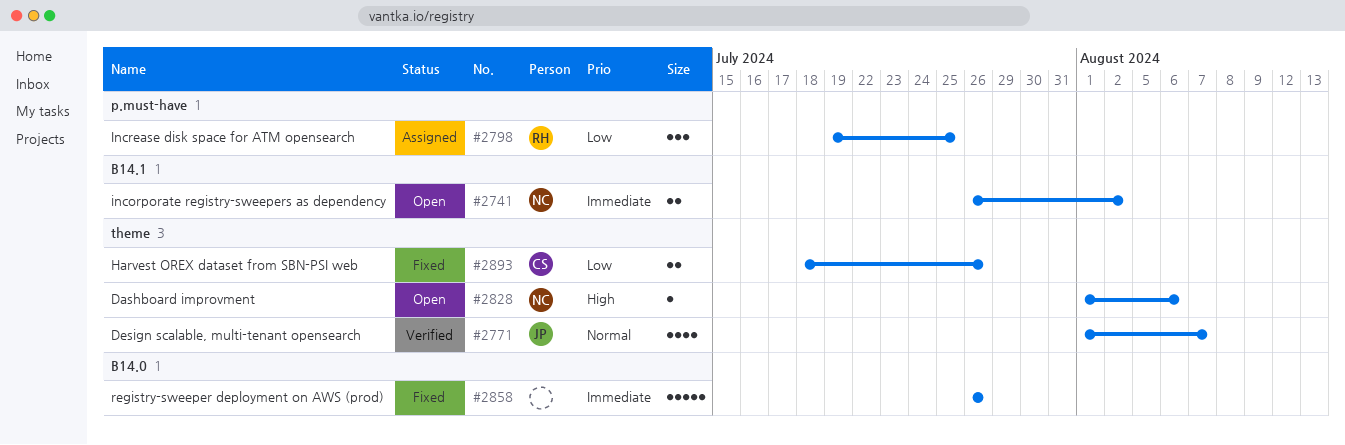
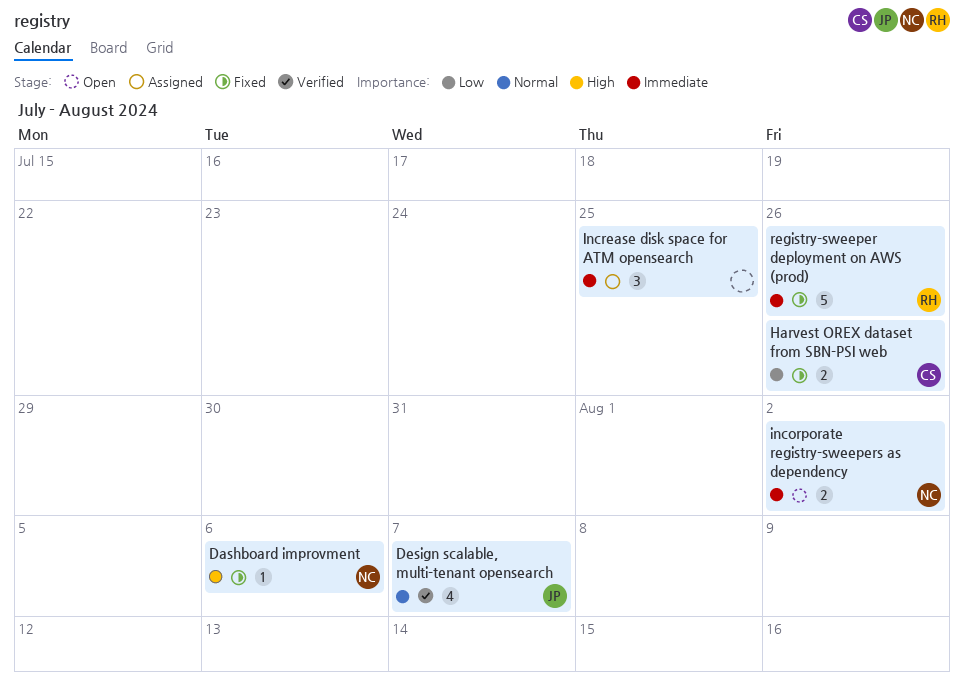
Dashboard improvment, status: Open -> Fixed
Increase disk space for ATM opensearch, owner: RH -> none
Increase disk space for ATM opensearch, priority: Low -> Immediate
registry-sweeper deployment on AWS (prod), owner: none -> RH

